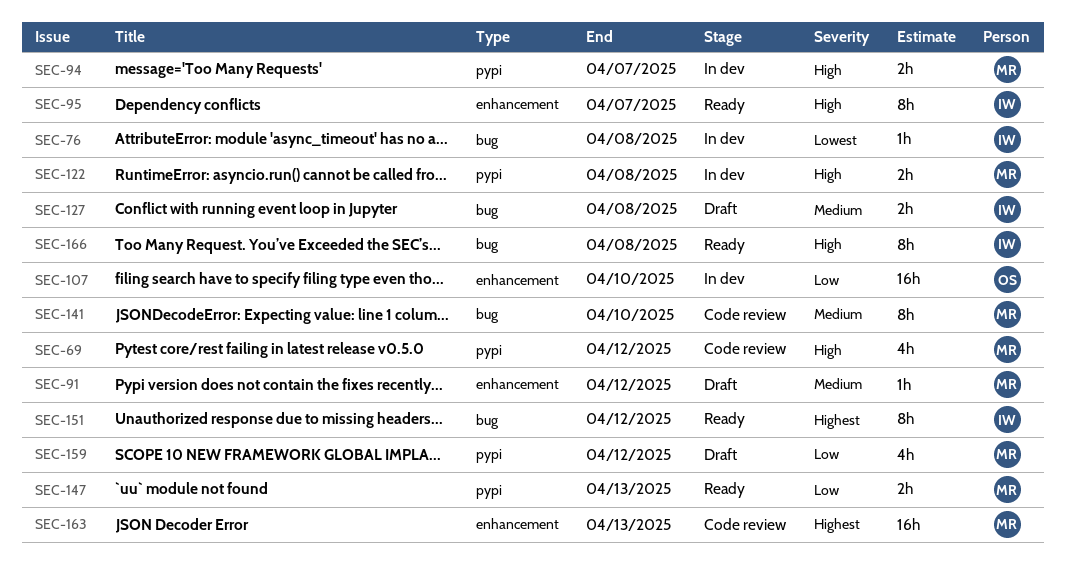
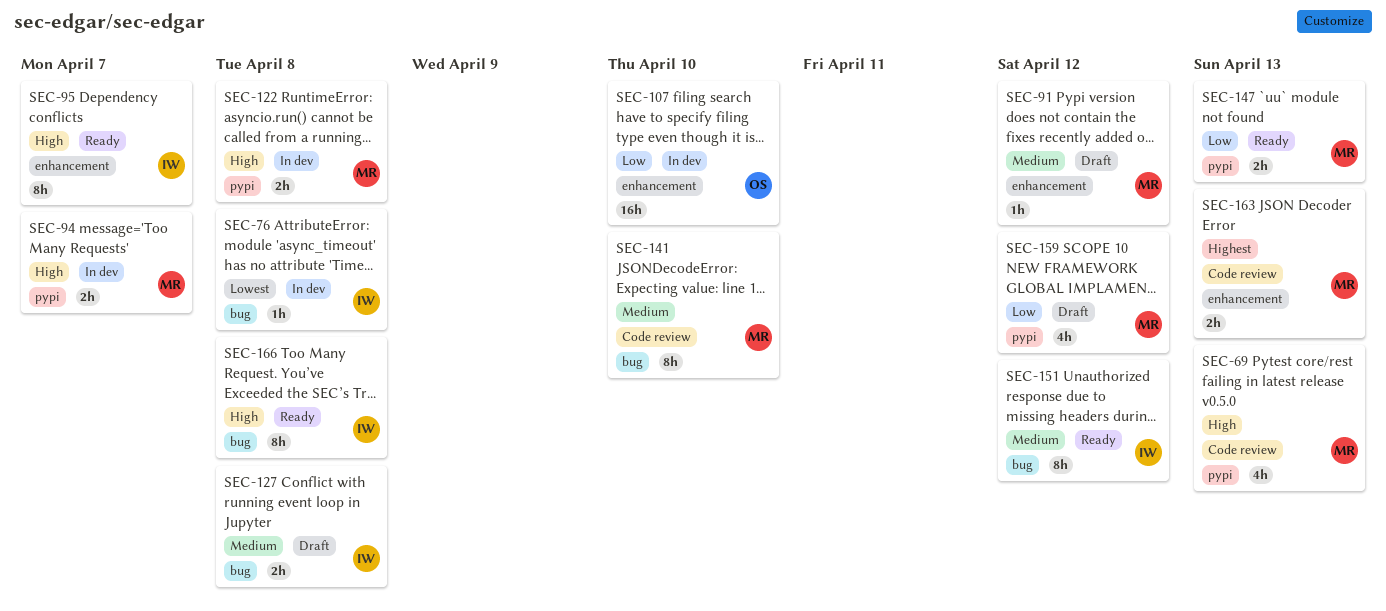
SEC-69, due: Apr 12 -> Apr 13
SEC-151, priority: Highest -> Medium
SEC-163, estimate: 16h -> 2h

